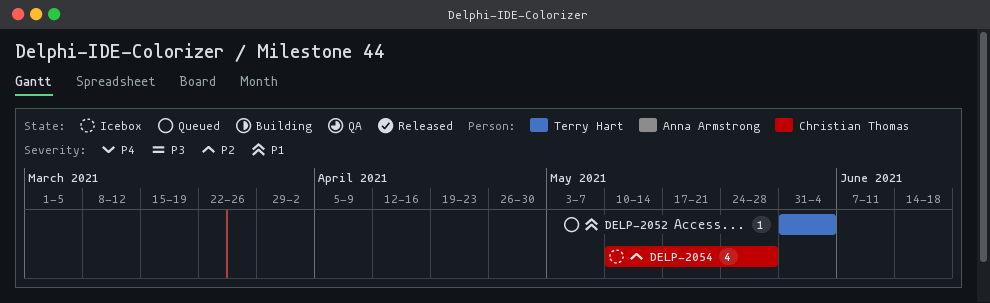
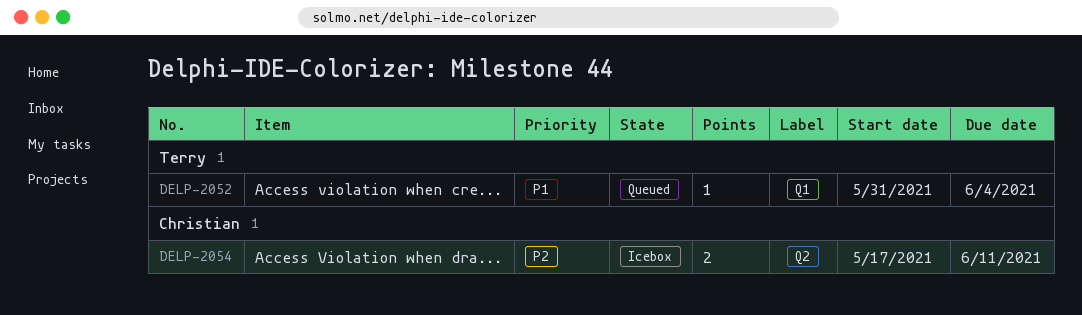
DELP-2054, estimate: 4 -> 2
DELP-2054, start: May 10 -> May 17
DELP-2054, due: May 28 -> Jun 11

